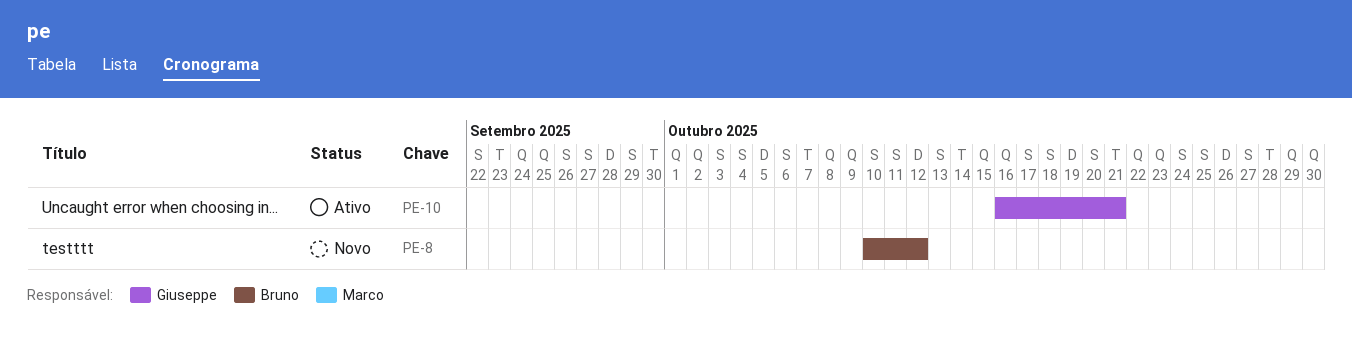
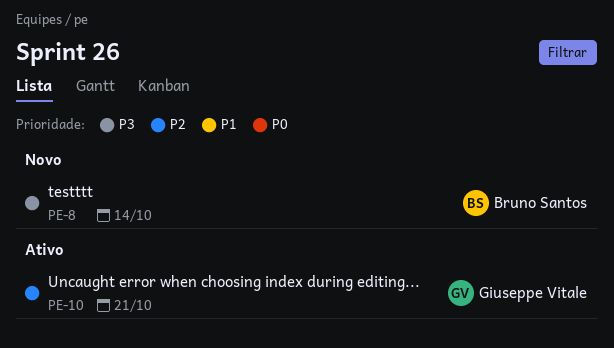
PE-8, due: Oct 12 -> Oct 14

